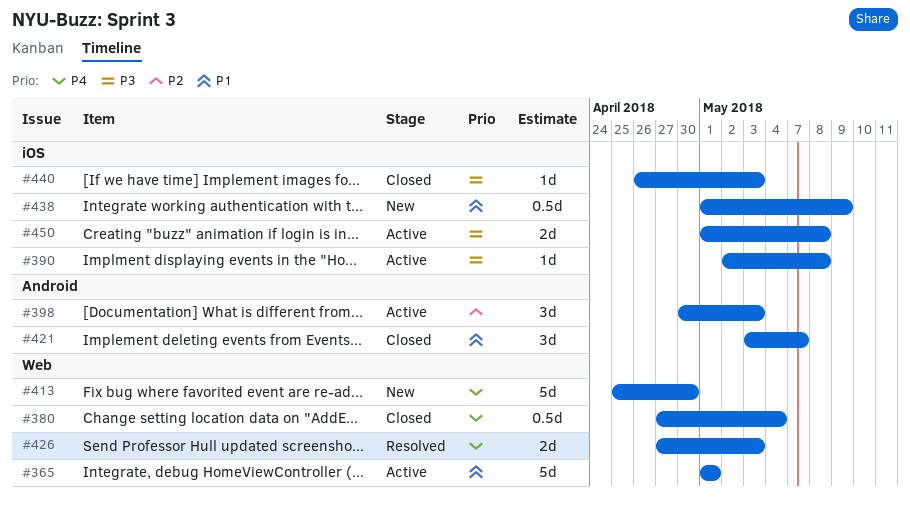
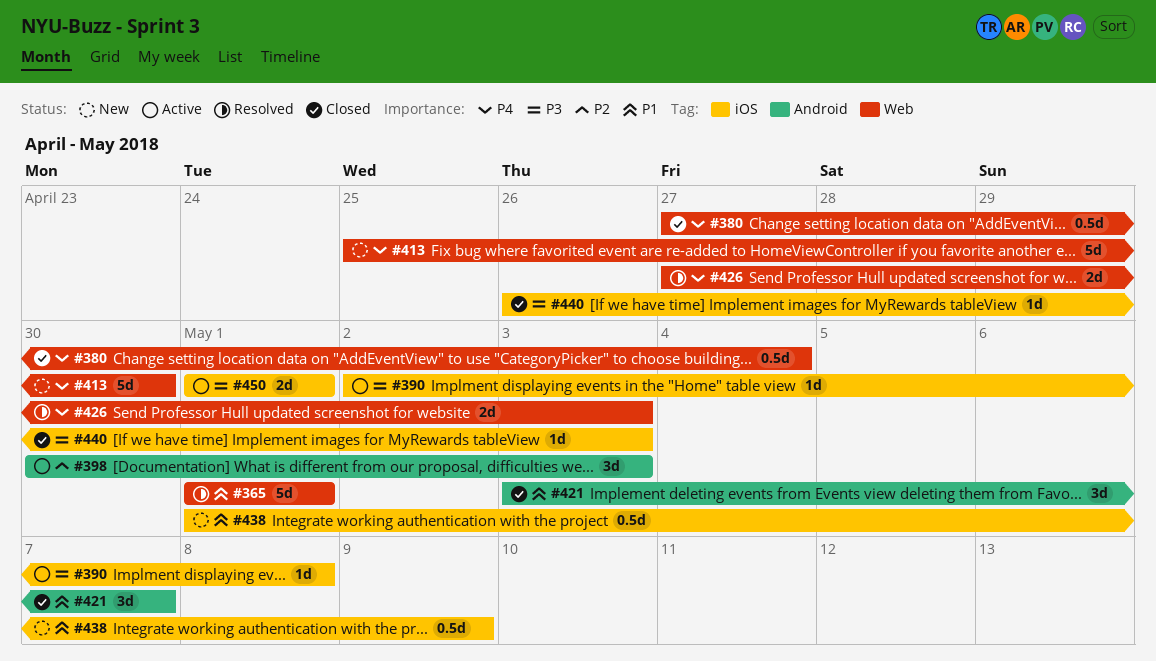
#365, status: Active -> Resolved
#450, due: May 8 -> May 1

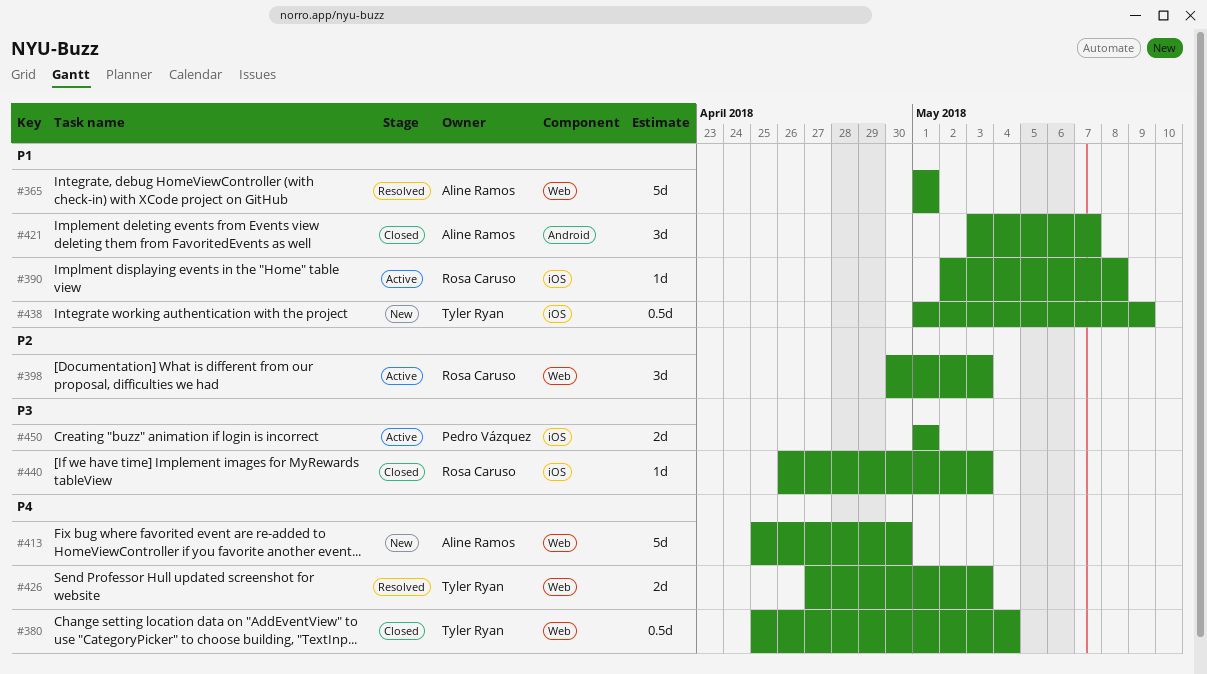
#380, start: Apr 27 -> Apr 25
#390, priority: P3 -> P1
#398, label: Android -> Web

